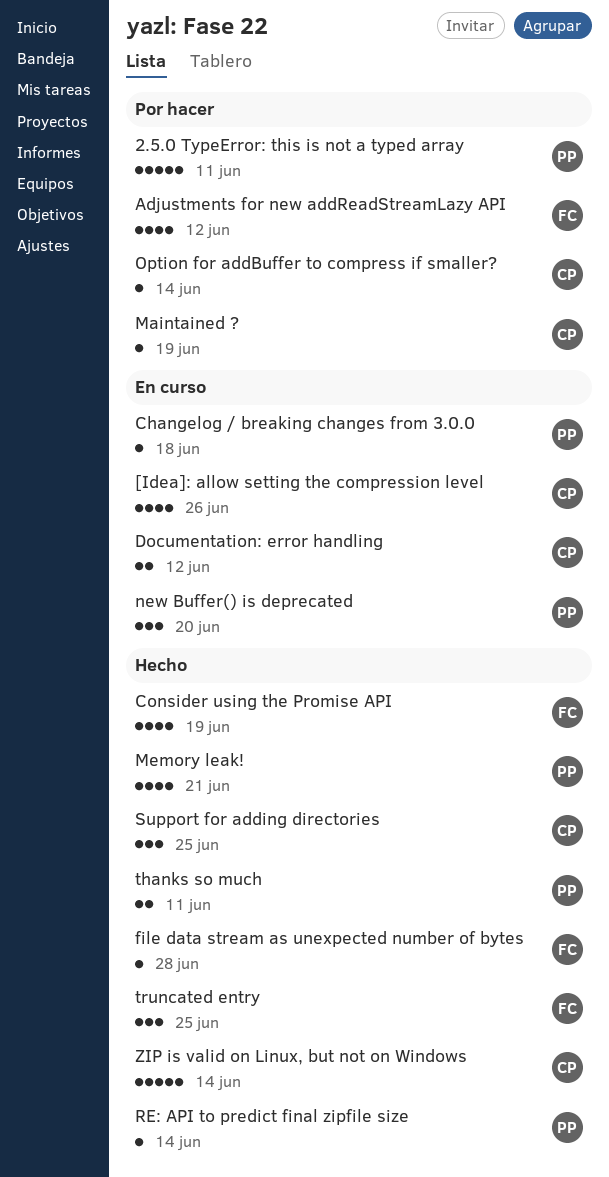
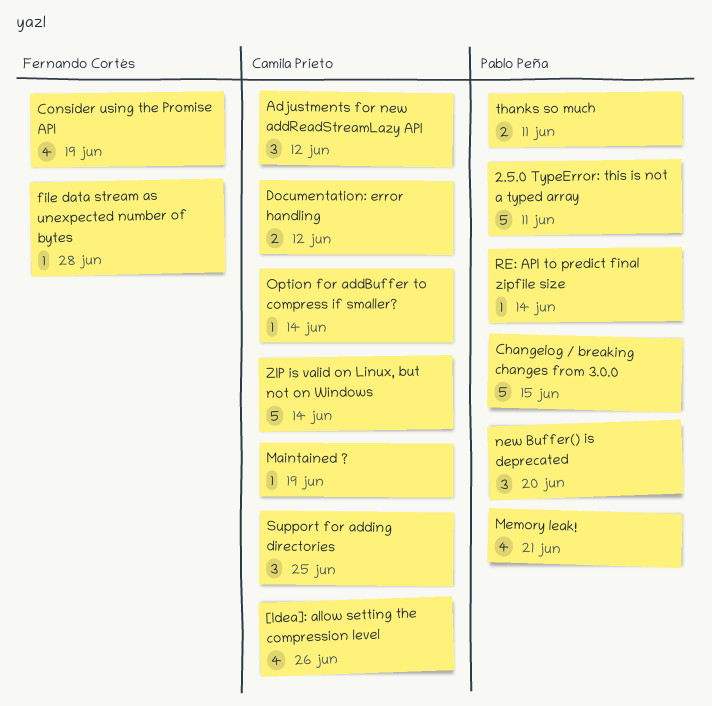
Adjustments for new addReadStreamLazy API, owner: Fernando Cortés -> Camila Prieto
Adjustments for new addReadStreamLazy API, estimate: 4 -> 3
Changelog / breaking changes from 3.0.0, estimate: 1 -> 5
Changelog / breaking changes from 3.0.0, due: Jun 18 -> Jun 15
truncated entry: present -> none

